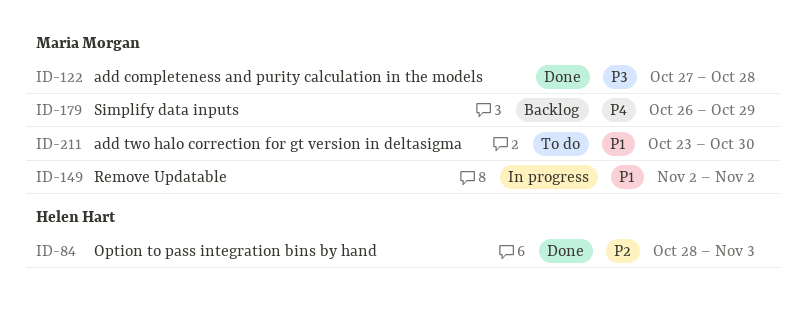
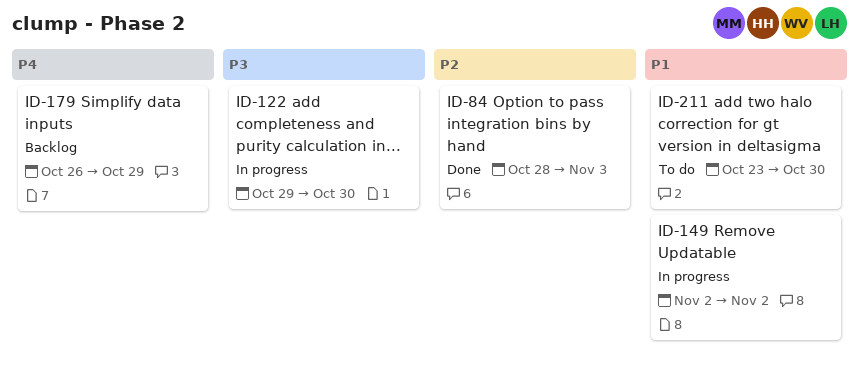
ID-122, status: Done -> In progress
ID-122, start: Oct 27 -> Oct 29
ID-122, due: Oct 28 -> Oct 30

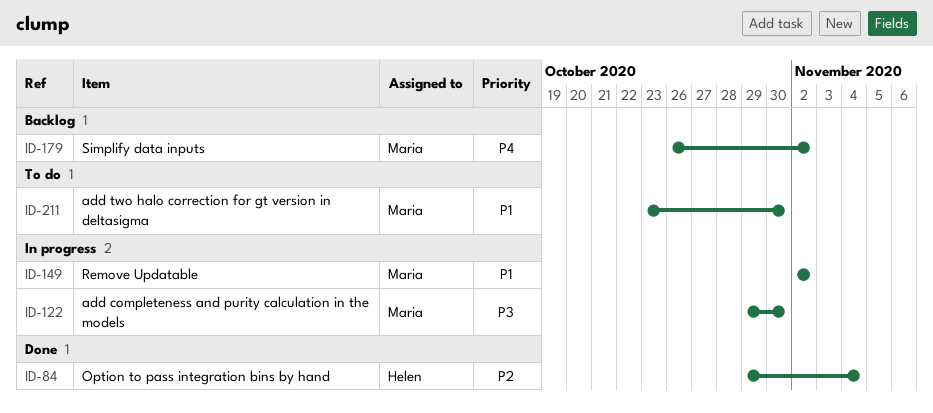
ID-84, start: Oct 28 -> Oct 29
ID-84, due: Nov 3 -> Nov 4
ID-179, due: Oct 29 -> Nov 2

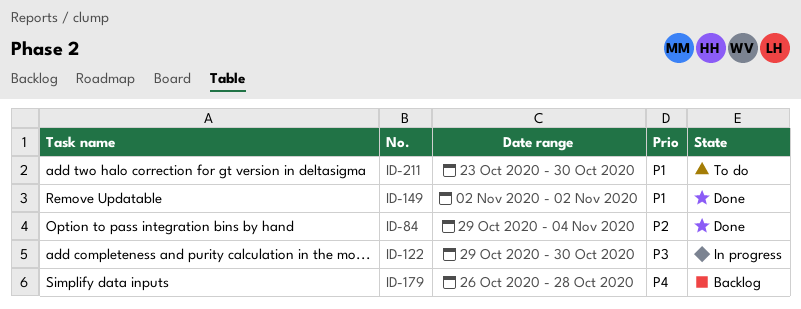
ID-149, status: In progress -> Done
ID-179, due: Nov 2 -> Oct 28

